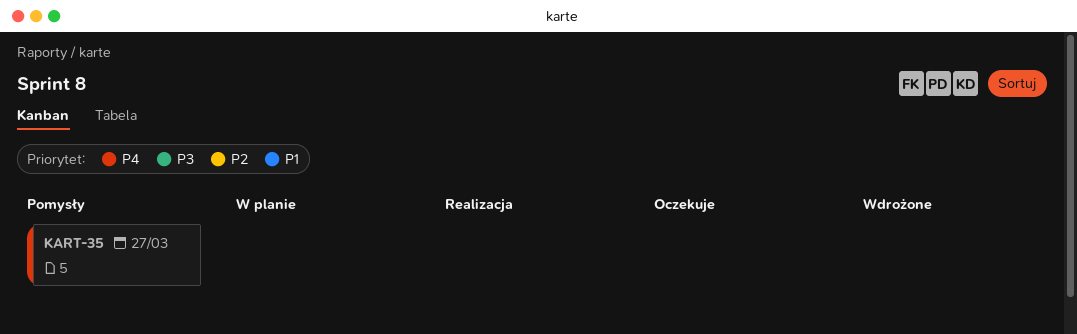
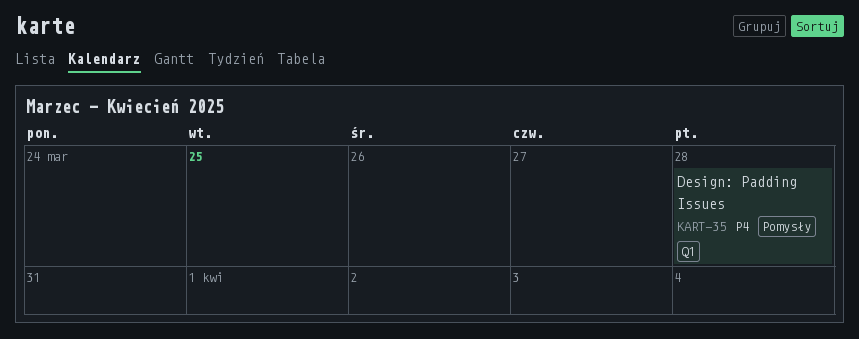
KART-35, due: Mar 27 -> Mar 28

